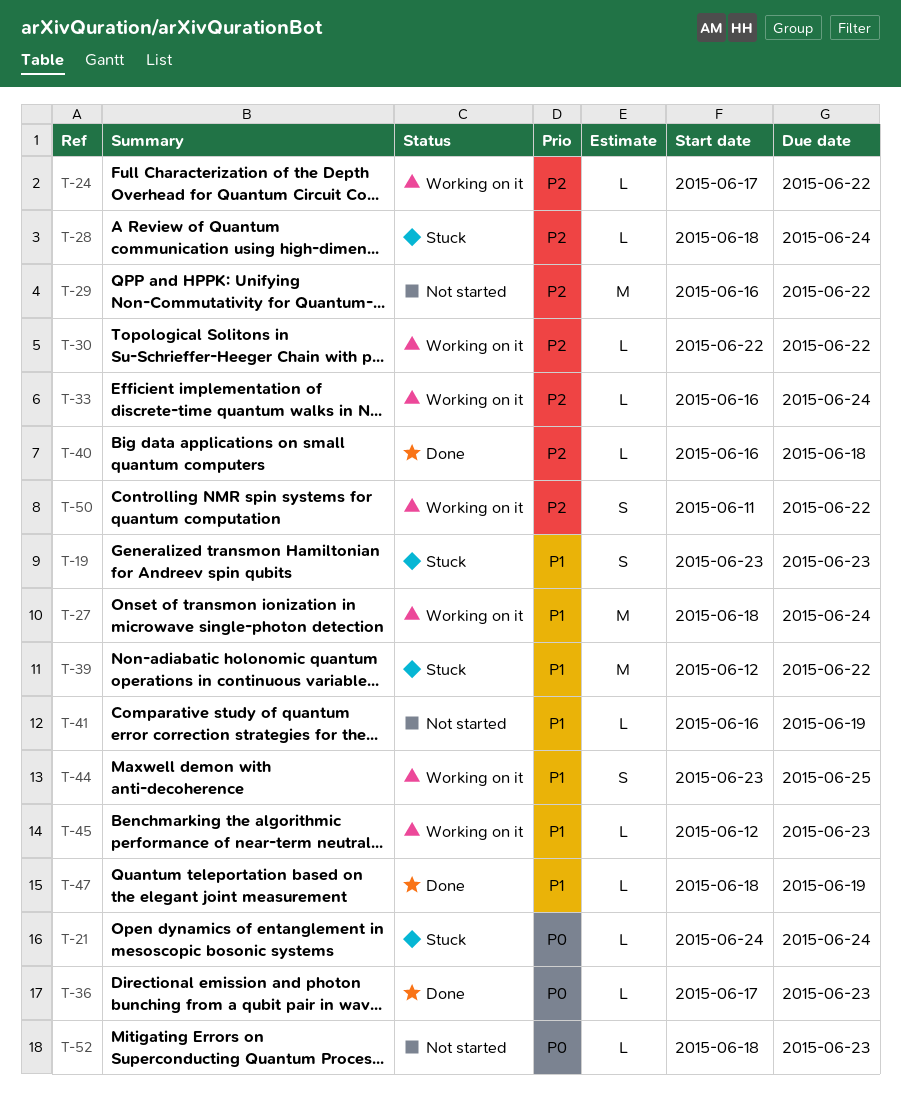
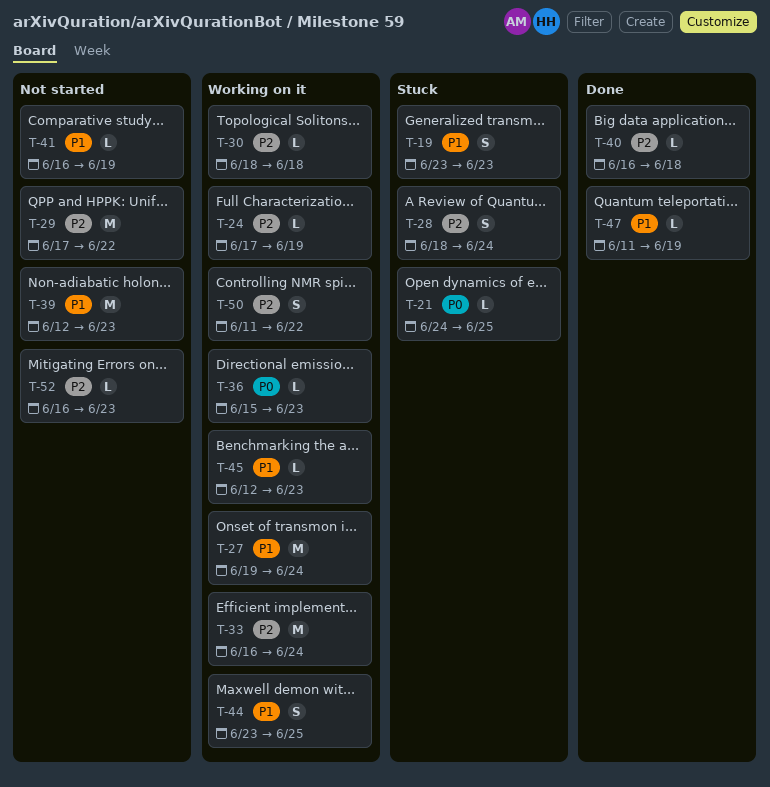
T-21, due: Jun 24 -> Jun 25
T-24, due: Jun 22 -> Jun 19
T-27, start: Jun 18 -> Jun 19
T-28, estimate: L -> S
T-29, start: Jun 16 -> Jun 17
T-30, start: Jun 22 -> Jun 18
T-30, due: Jun 22 -> Jun 18
T-33, estimate: L -> M
T-36, status: Done -> Working on it
T-36, start: Jun 17 -> Jun 15
T-39, status: Stuck -> Not started
T-39, due: Jun 22 -> Jun 23
T-47, start: Jun 18 -> Jun 11
T-52, priority: P0 -> P2
T-52, start: Jun 18 -> Jun 16

